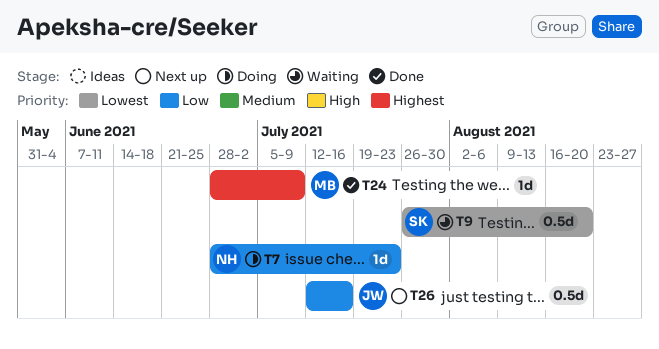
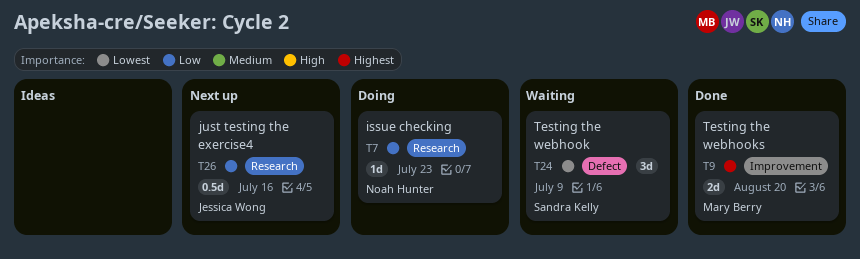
T9, status: Waiting -> Done
T9, owner: Sandra Kelly -> Mary Berry
T9, priority: Lowest -> Highest
T9, estimate: 0.5d -> 2d
T24, status: Done -> Waiting
T24, owner: Mary Berry -> Sandra Kelly
T24, priority: Highest -> Lowest
T24, estimate: 1d -> 3d

